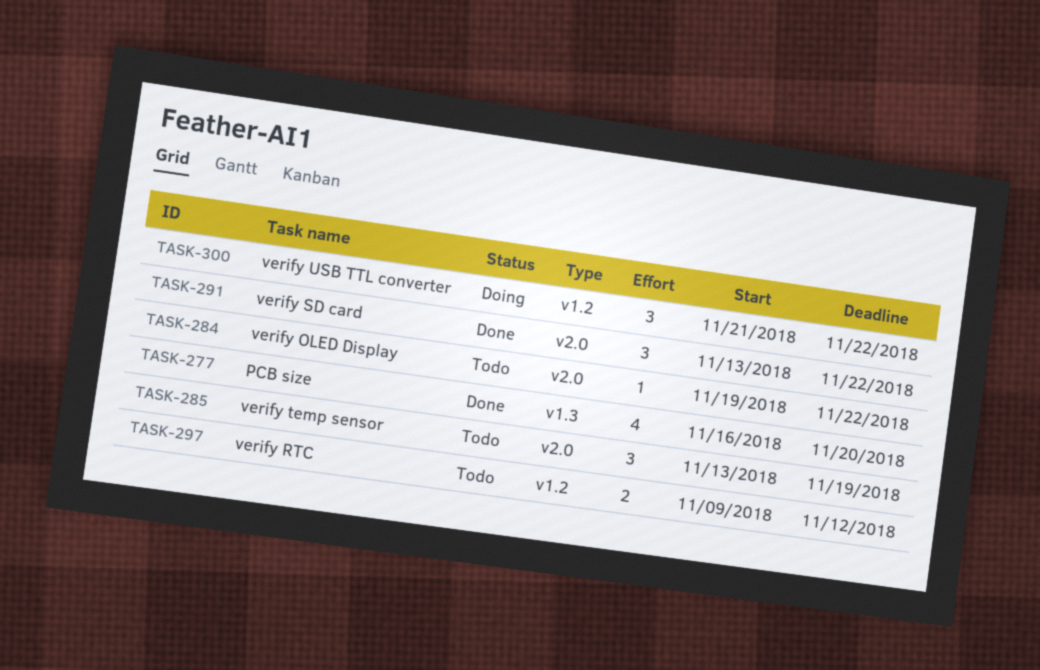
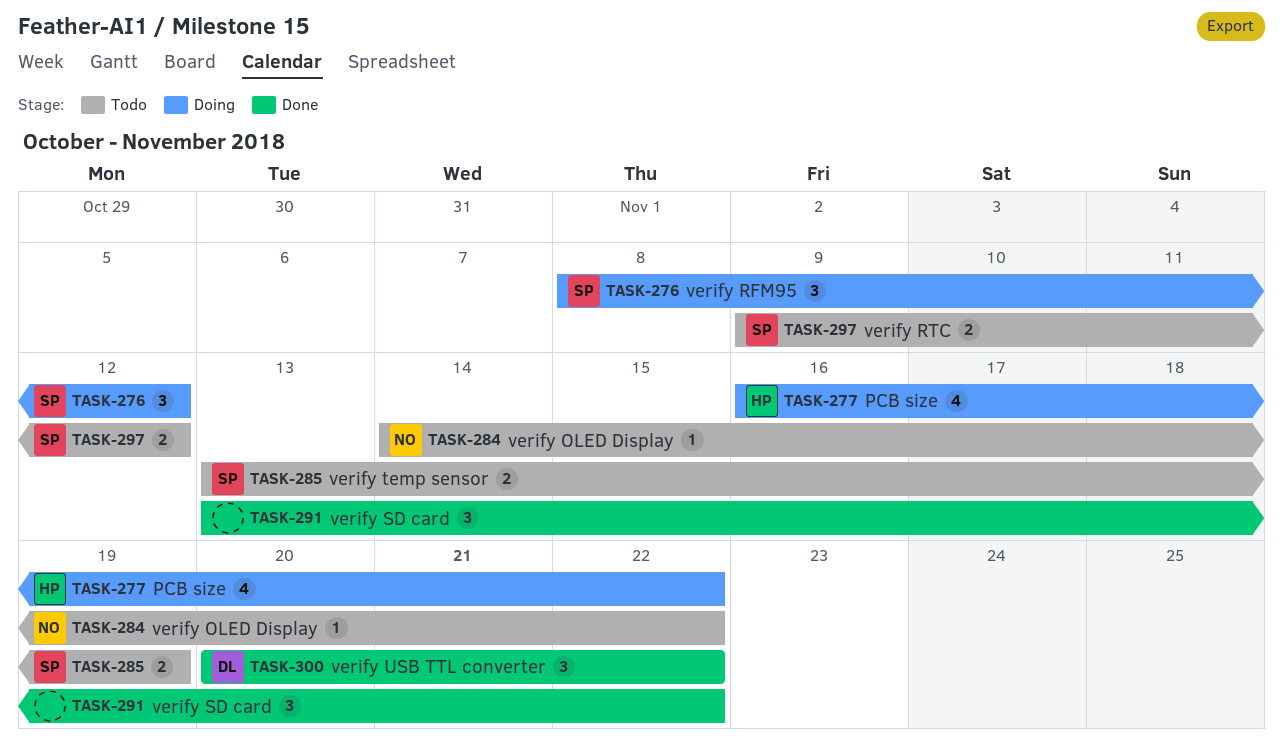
TASK-276: none -> present
TASK-277, status: Done -> Doing
TASK-277, due: Nov 20 -> Nov 22
TASK-284, start: Nov 19 -> Nov 14
TASK-285, estimate: 3 -> 2
TASK-300, status: Doing -> Done
TASK-300, start: Nov 21 -> Nov 20

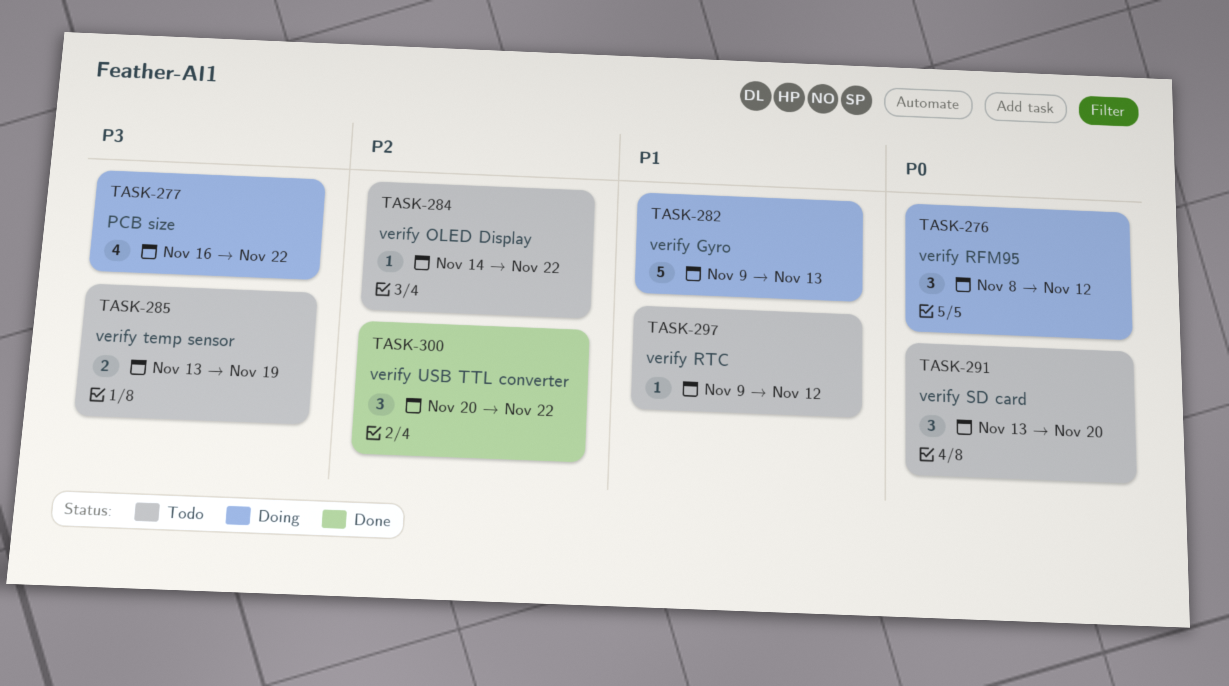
TASK-282: none -> present
TASK-291, status: Done -> Todo
TASK-291, due: Nov 22 -> Nov 20
TASK-297, estimate: 2 -> 1

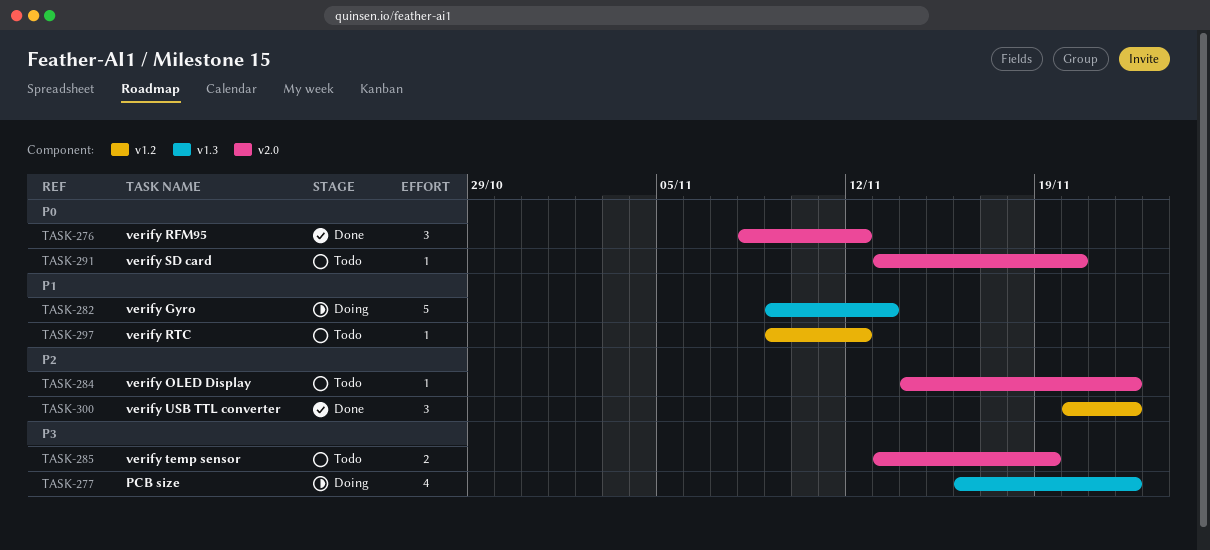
TASK-276, status: Doing -> Done
TASK-291, estimate: 3 -> 1

